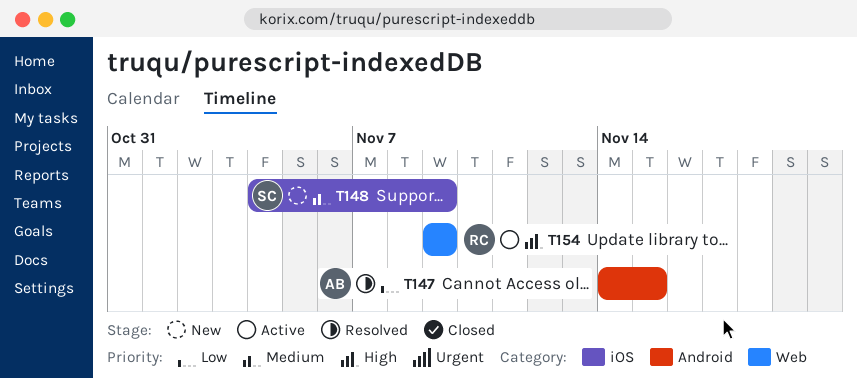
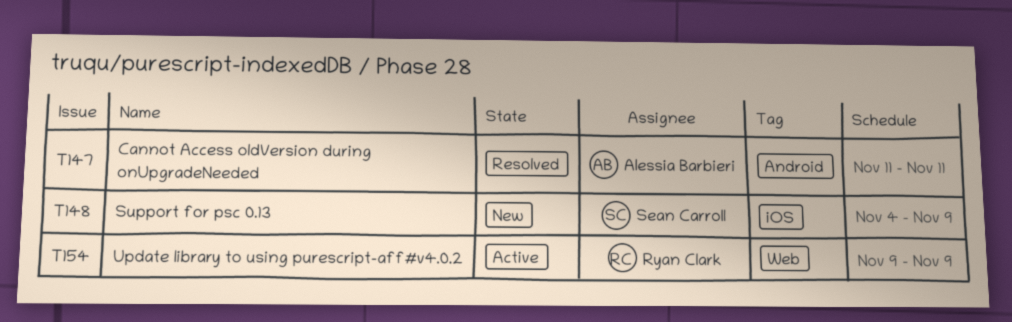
T147, start: Nov 14 -> Nov 11
T147, due: Nov 15 -> Nov 11

